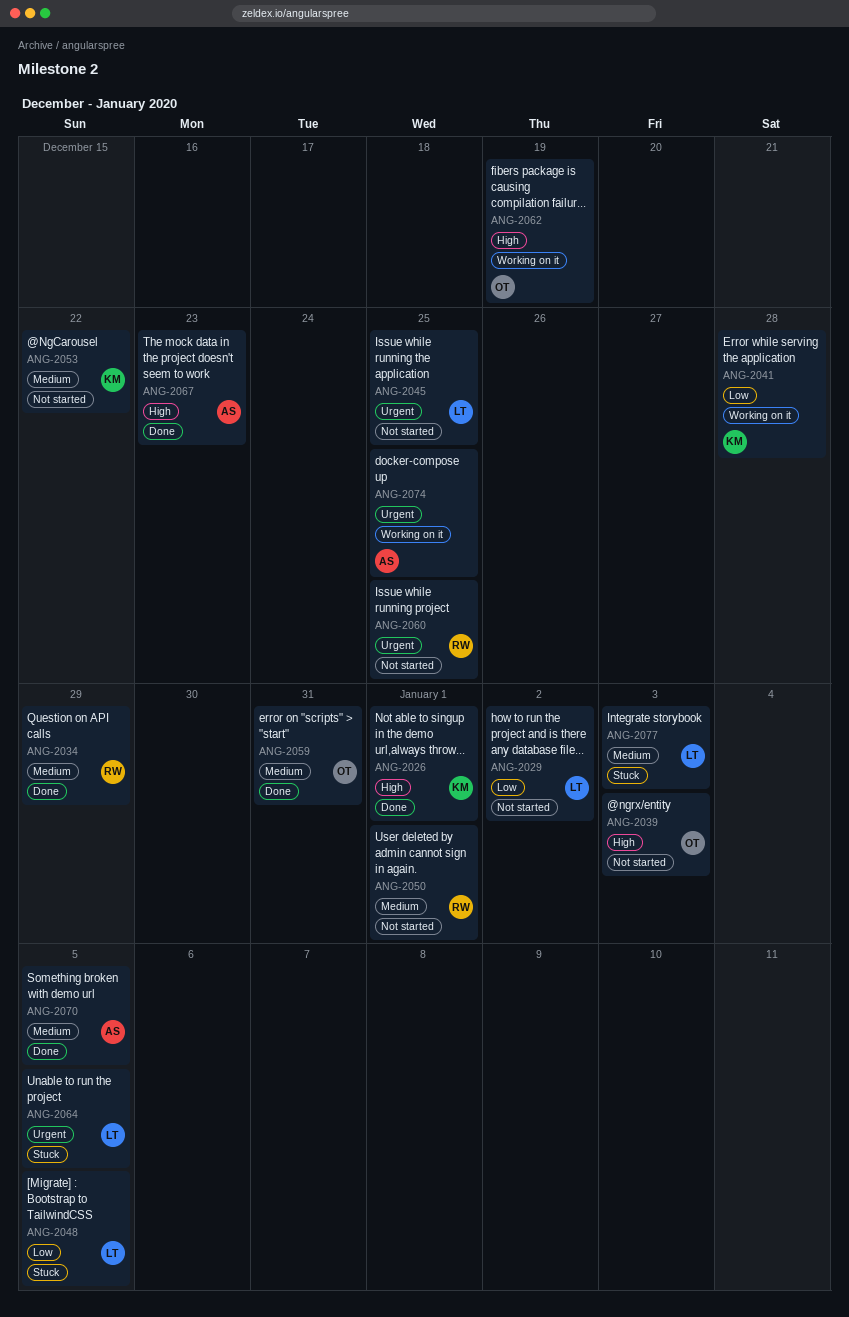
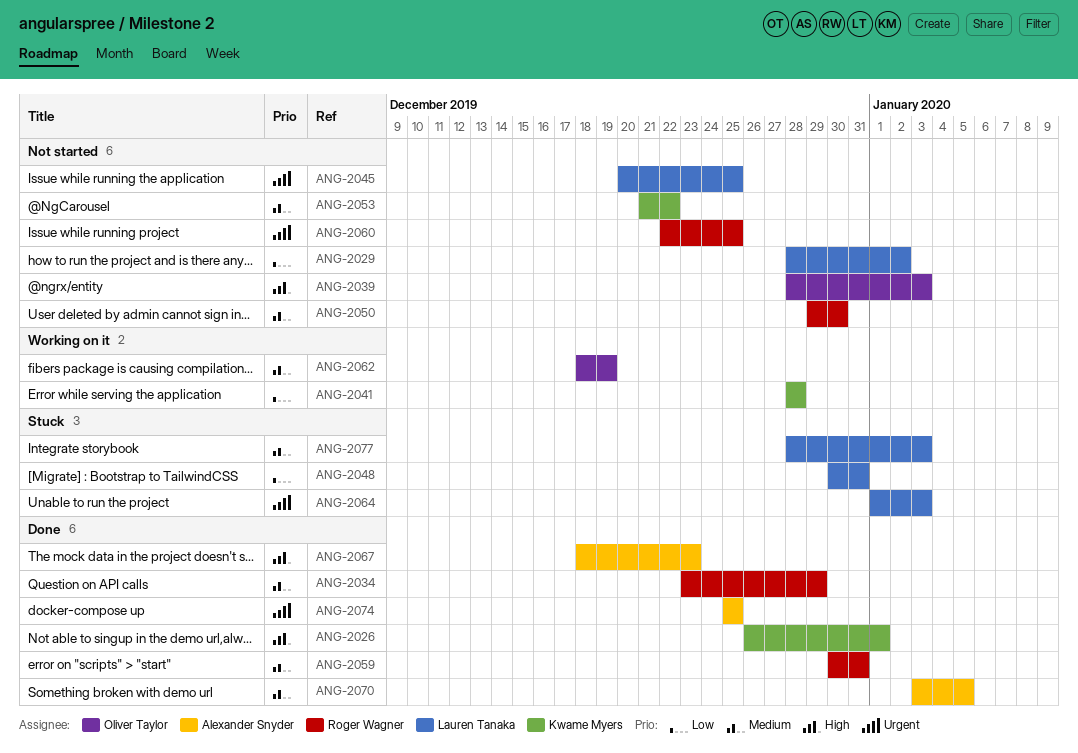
ANG-2048, due: Jan 5 -> Dec 31
ANG-2050, due: Jan 1 -> Dec 30
ANG-2059, owner: Oliver Taylor -> Roger Wagner
ANG-2062, priority: High -> Medium
ANG-2064, due: Jan 5 -> Jan 3
ANG-2074, status: Working on it -> Done

